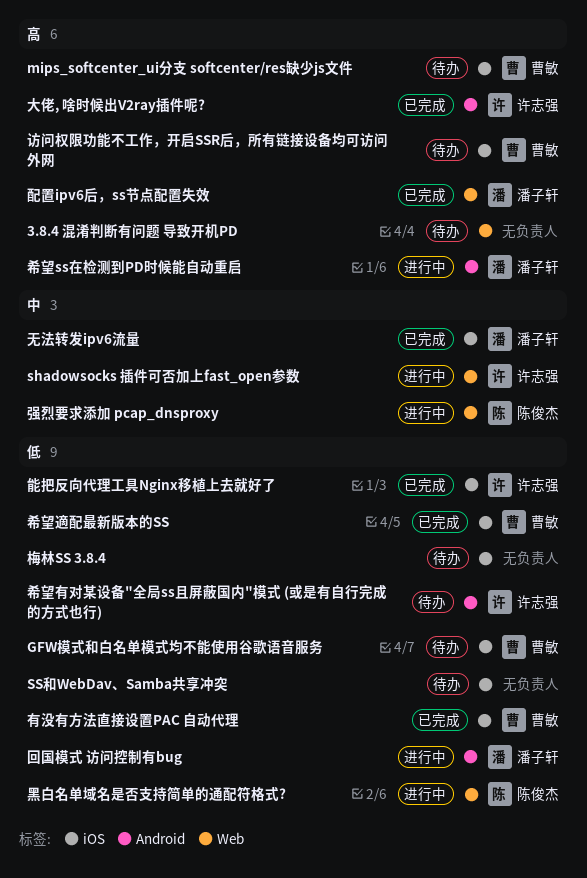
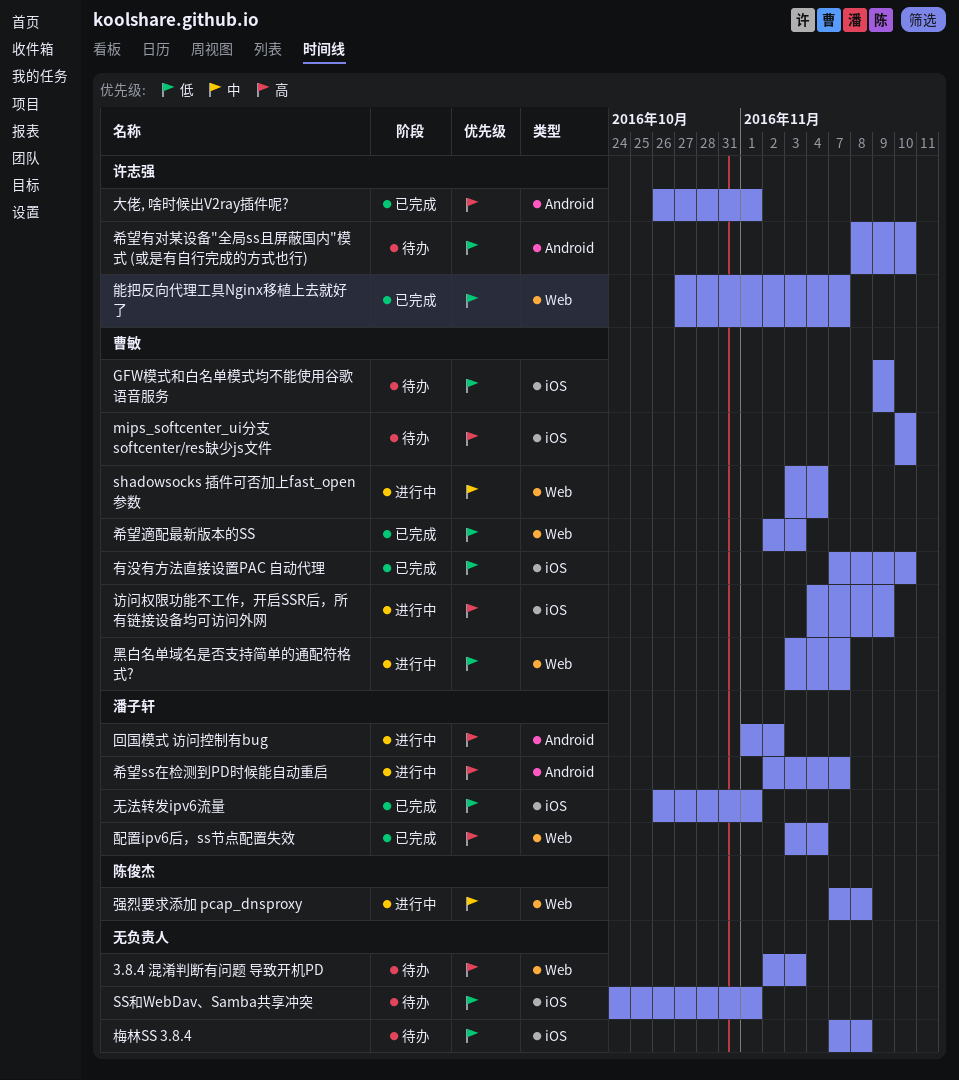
shadowsocks 插件可否加上fast_open参数, owner: 许志强 -> 曹敏
回国模式 访问控制有bug, priority: 低 -> 高
希望適配最新版本的SS, label: iOS -> Web
无法转发ipv6流量, priority: 中 -> 低
能把反向代理工具Nginx移植上去就好了, label: iOS -> Web
访问权限功能不工作，开启SSR后，所有链接设备均可访问外网, status: 待办 -> 进行中
黑白名单域名是否支持简单的通配符格式?, owner: 陈俊杰 -> 曹敏

